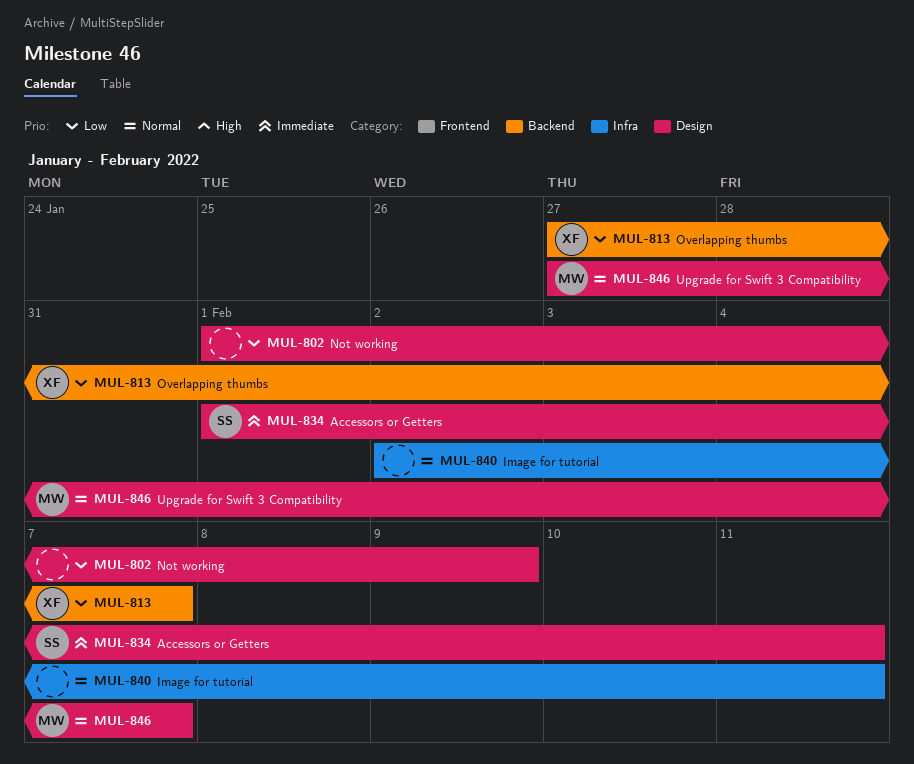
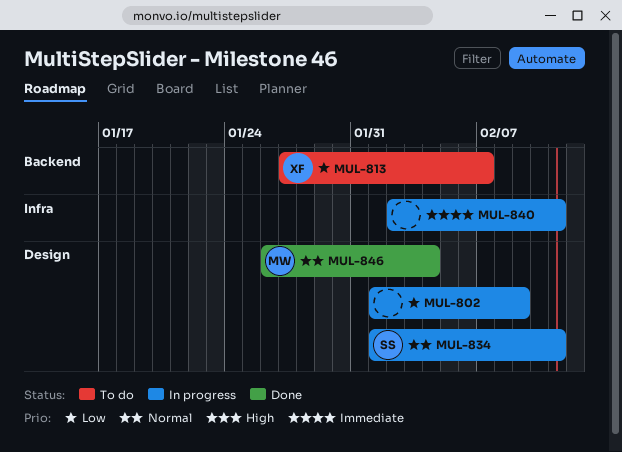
MUL-834, priority: Immediate -> Normal
MUL-840, priority: Normal -> Immediate
MUL-846, start: Jan 27 -> Jan 26
MUL-846, due: Feb 7 -> Feb 4

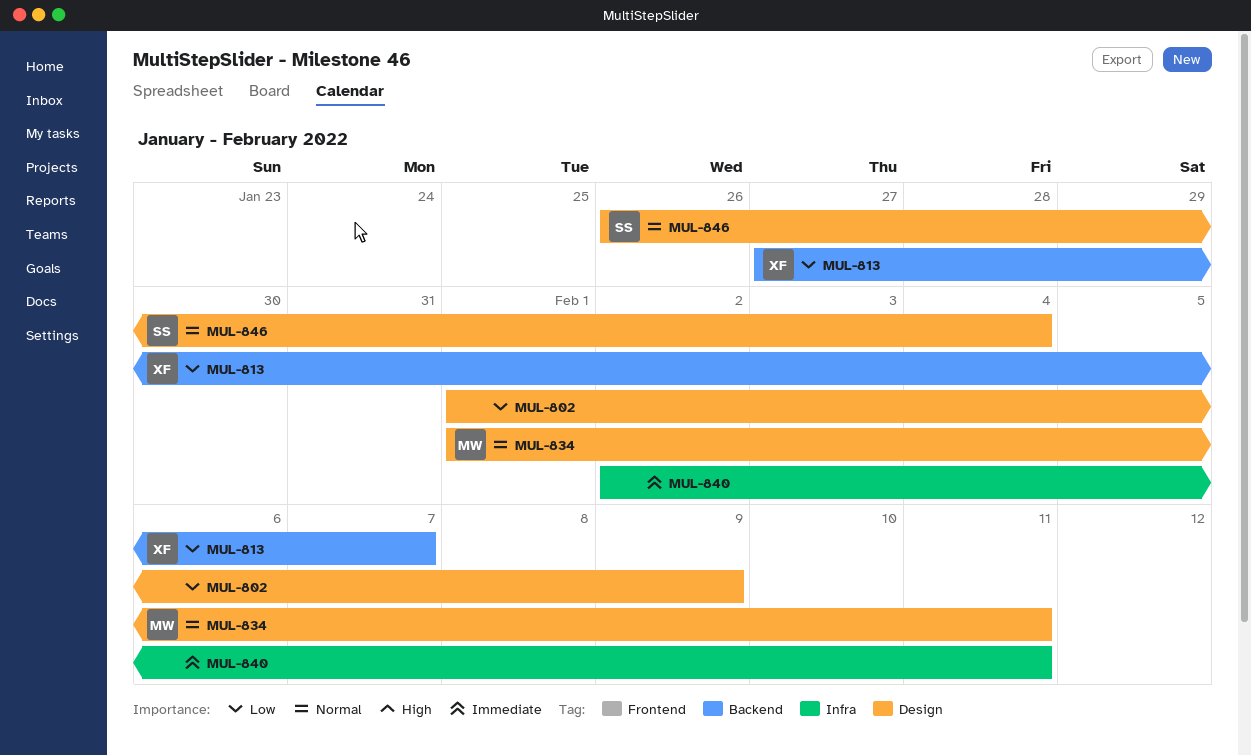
MUL-834, owner: SS -> MW
MUL-846, owner: MW -> SS

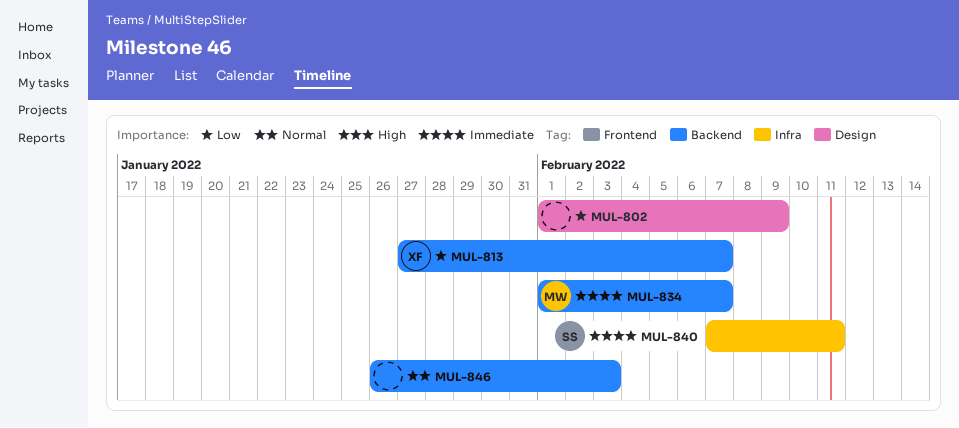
MUL-834, priority: Normal -> Immediate
MUL-834, label: Design -> Backend
MUL-834, due: Feb 11 -> Feb 7
MUL-840, owner: none -> SS
MUL-840, start: Feb 2 -> Feb 7
MUL-846, owner: SS -> none
MUL-846, label: Design -> Backend
MUL-846, due: Feb 4 -> Feb 3

